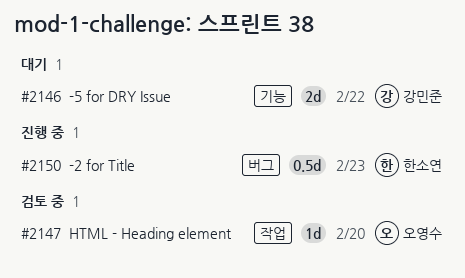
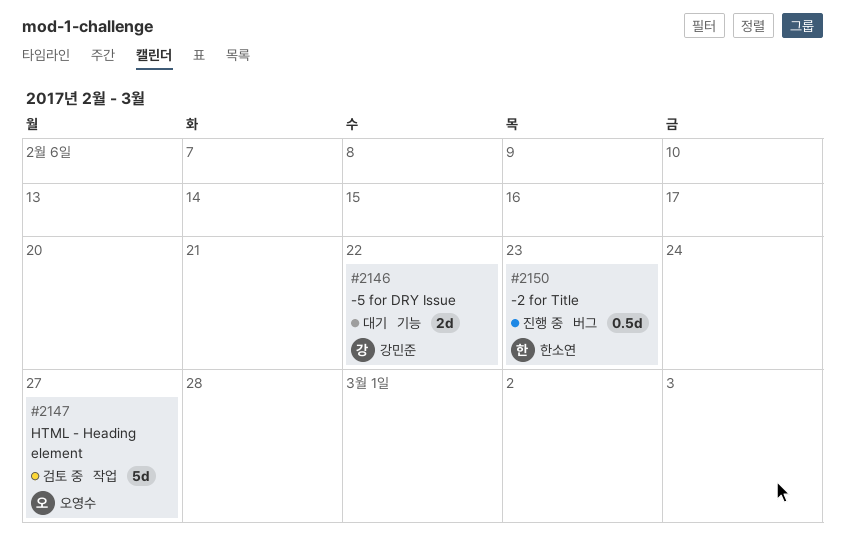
#2147, estimate: 1d -> 5d
#2147, due: Feb 20 -> Feb 27

